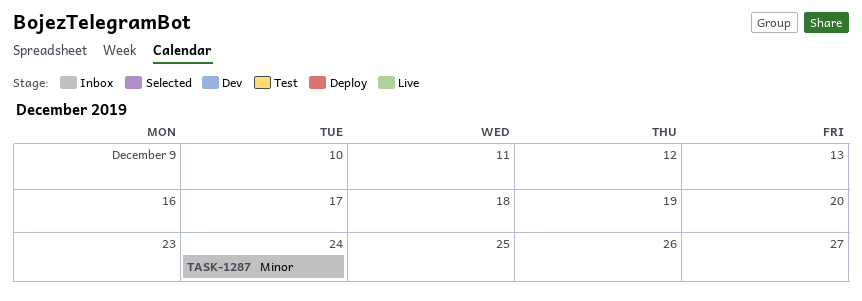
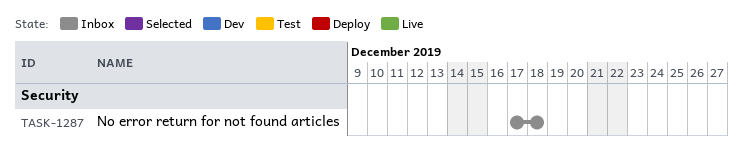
TASK-1287, due: Dec 24 -> Dec 18

